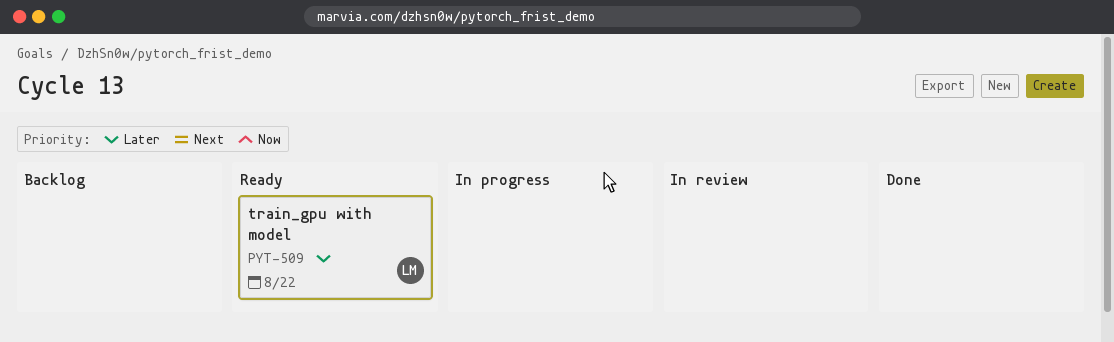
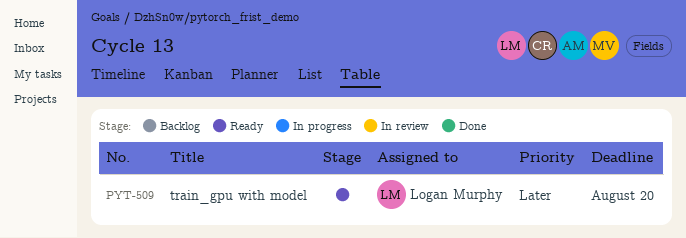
PYT-509, due: Aug 22 -> Aug 20

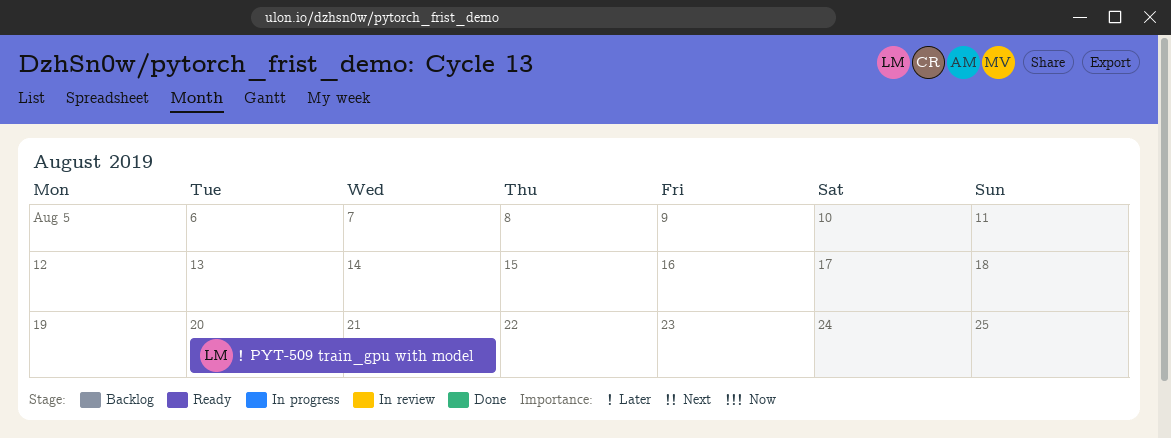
PYT-509, due: Aug 20 -> Aug 21

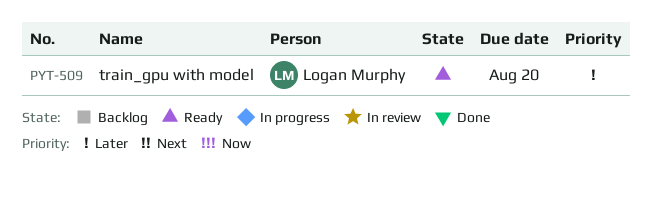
PYT-509, due: Aug 21 -> Aug 20

